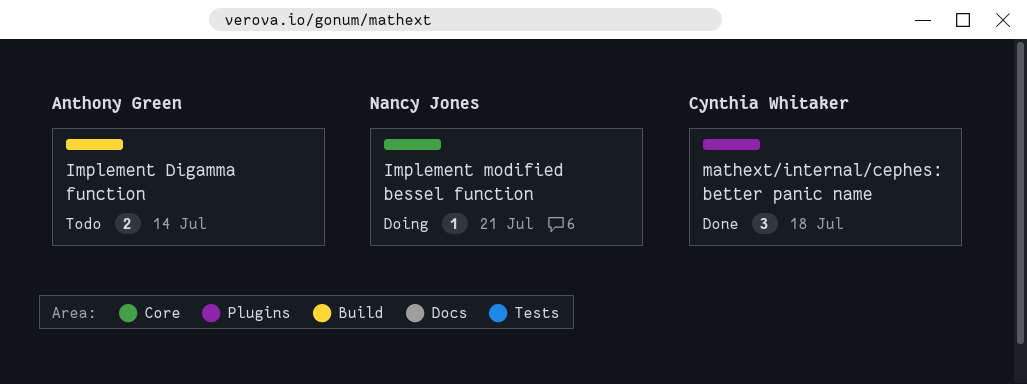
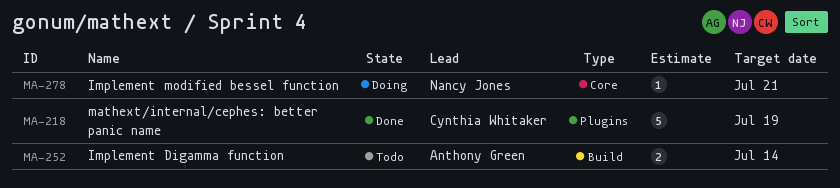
mathext/internal/cephes: better panic name, estimate: 3 -> 5
mathext/internal/cephes: better panic name, due: Jul 18 -> Jul 19

